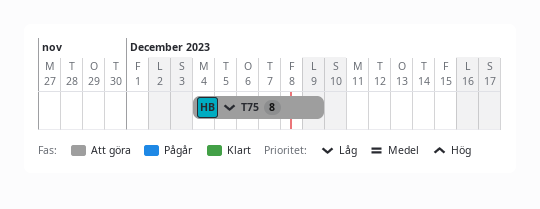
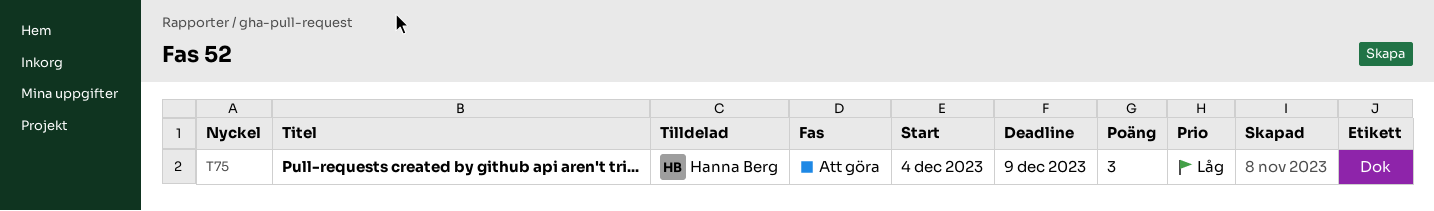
T75, estimate: 8 -> 3

